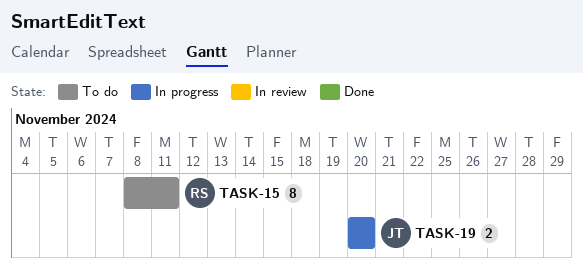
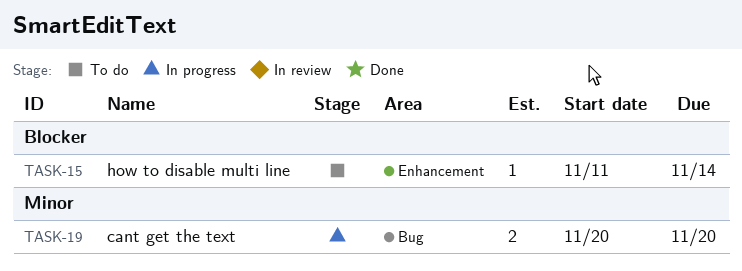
TASK-15, estimate: 8 -> 1
TASK-15, start: Nov 8 -> Nov 11
TASK-15, due: Nov 11 -> Nov 14

